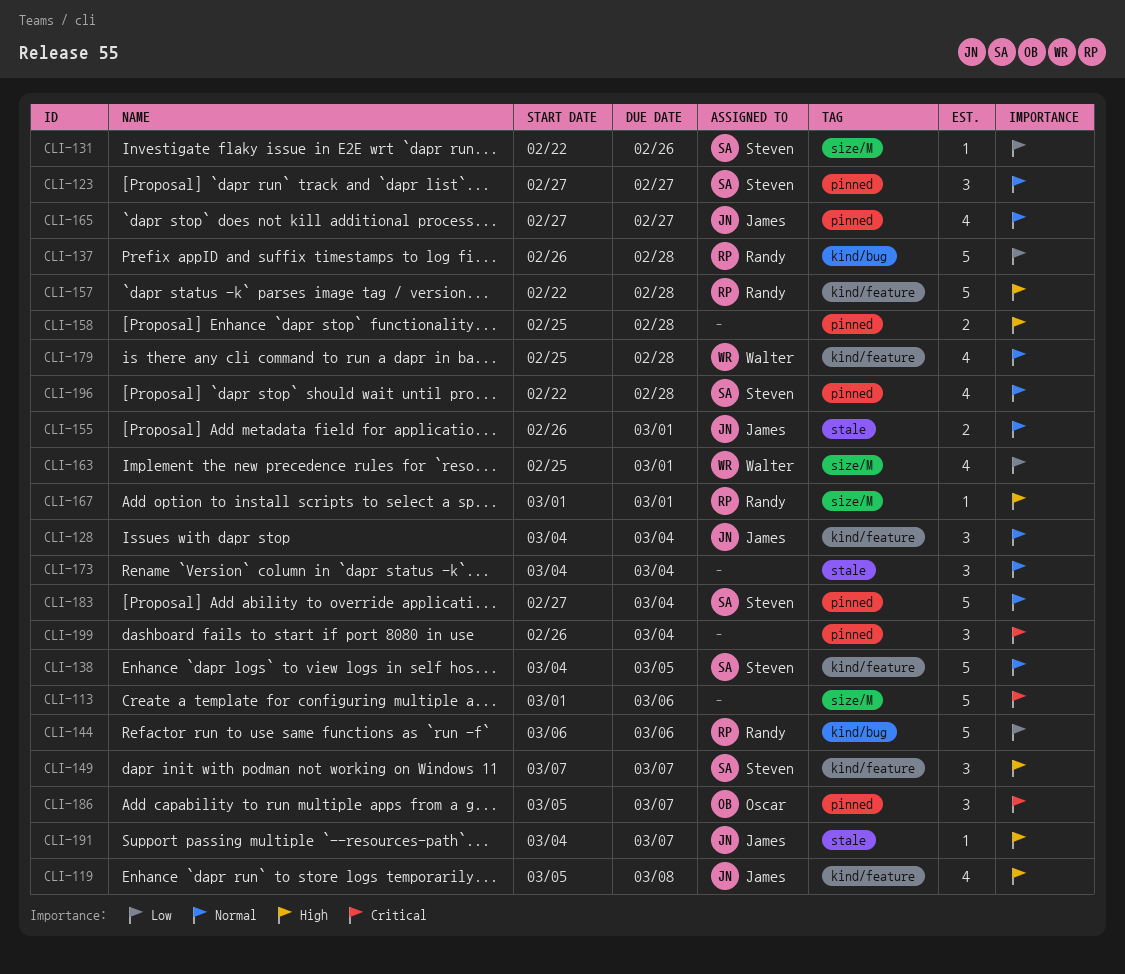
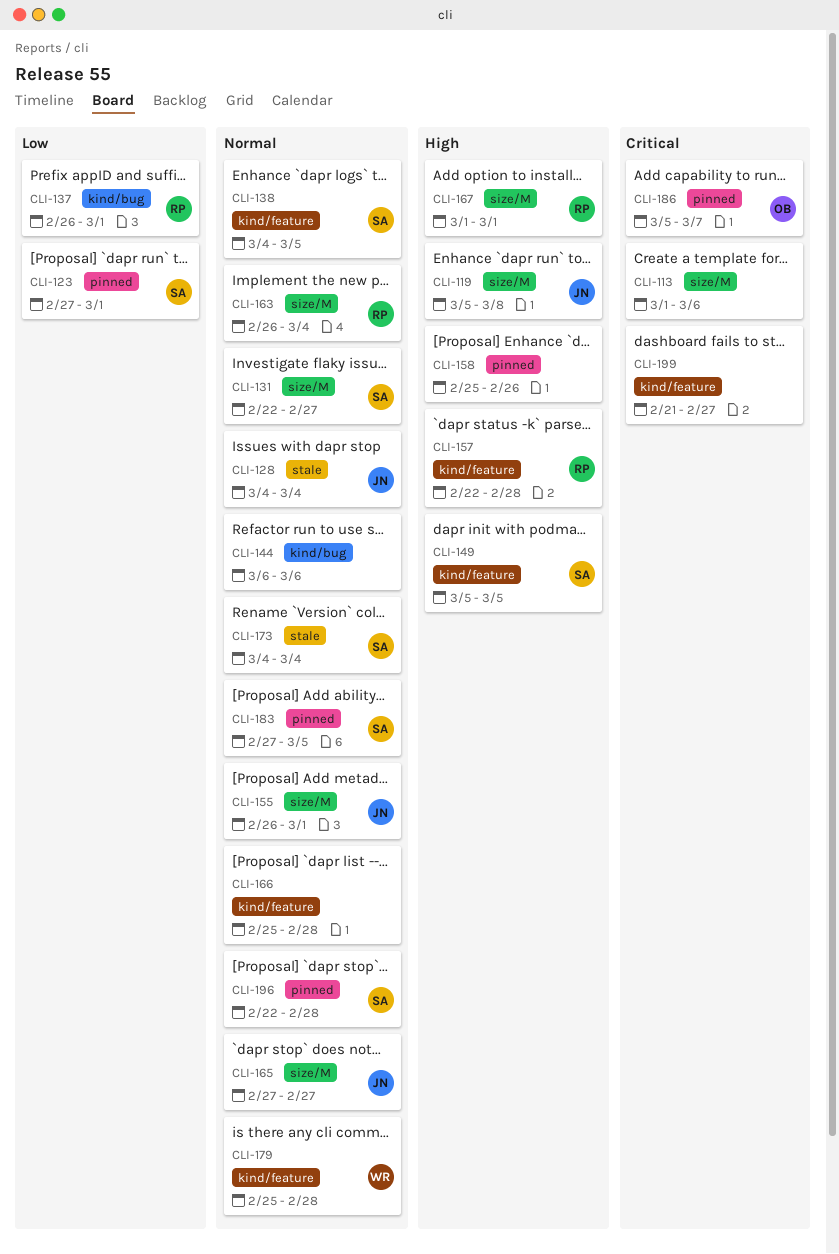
CLI-119, label: kind/feature -> size/M
CLI-123, priority: Normal -> Low
CLI-123, due: Feb 27 -> Mar 1
CLI-128, label: kind/feature -> stale
CLI-131, priority: Low -> Normal
CLI-131, due: Feb 26 -> Feb 27
CLI-137, due: Feb 28 -> Mar 1
CLI-144, owner: Randy -> none
CLI-144, priority: Low -> Normal
CLI-149, start: Mar 7 -> Mar 5
CLI-149, due: Mar 7 -> Mar 5
CLI-155, label: stale -> size/M
CLI-158, due: Feb 28 -> Feb 26
CLI-163, owner: Walter -> Randy
CLI-163, priority: Low -> Normal
CLI-163, start: Feb 25 -> Feb 26
CLI-163, due: Mar 1 -> Mar 4
CLI-165, label: pinned -> size/M
CLI-166: none -> present
CLI-173, owner: none -> Steven
CLI-183, due: Mar 4 -> Mar 5
CLI-191: present -> none
CLI-199, label: pinned -> kind/feature
CLI-199, start: Feb 26 -> Feb 21
CLI-199, due: Mar 4 -> Feb 27

